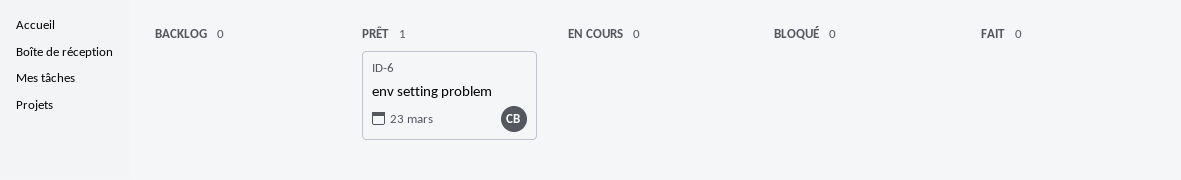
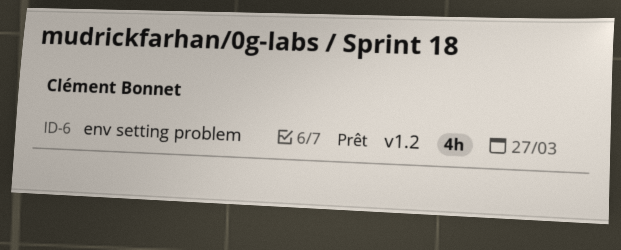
ID-6, due: Mar 23 -> Mar 27

